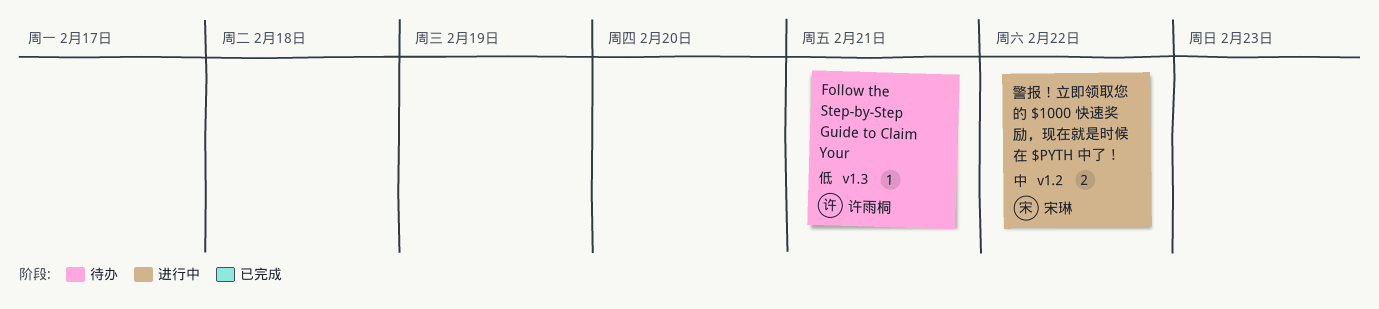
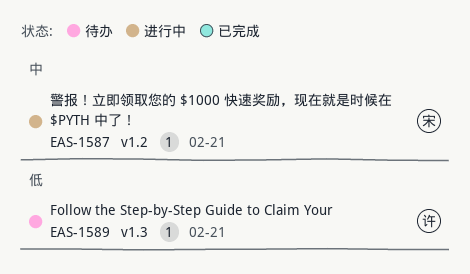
警报！立即领取您的 $1000 快速奖励，现在就是时候在 $PYTH 中了！, estimate: 2 -> 1
警报！立即领取您的 $1000 快速奖励，现在就是时候在 $PYTH 中了！, due: Feb 22 -> Feb 21

